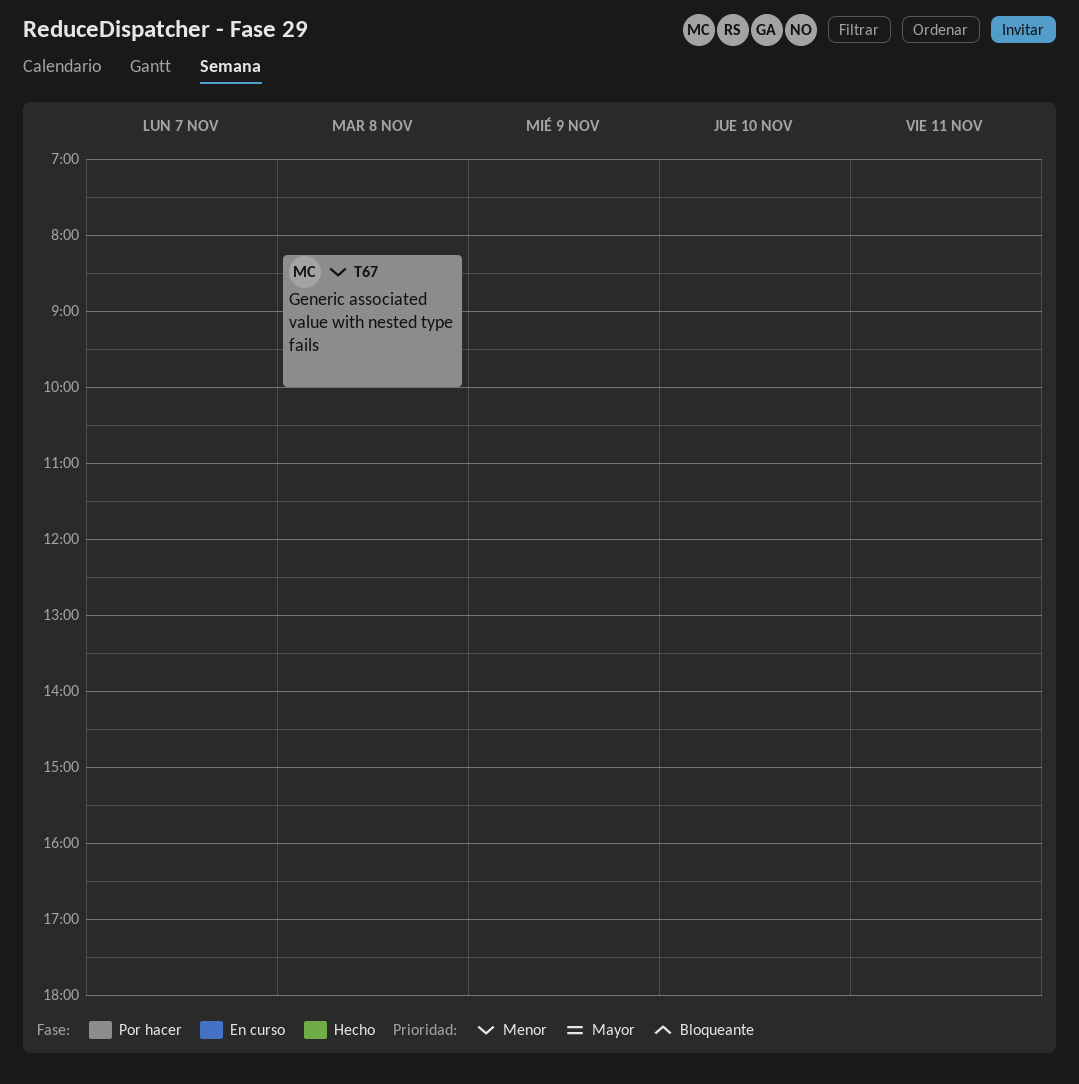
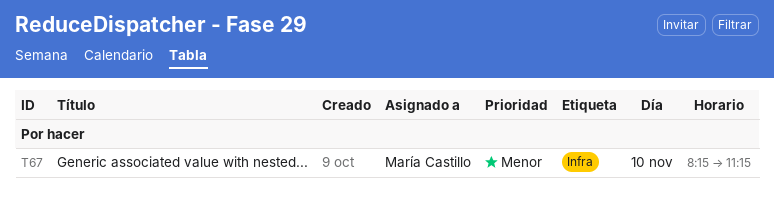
T67, day: Nov 8 -> Nov 10
T67, ends: 10:00 -> 11:15

